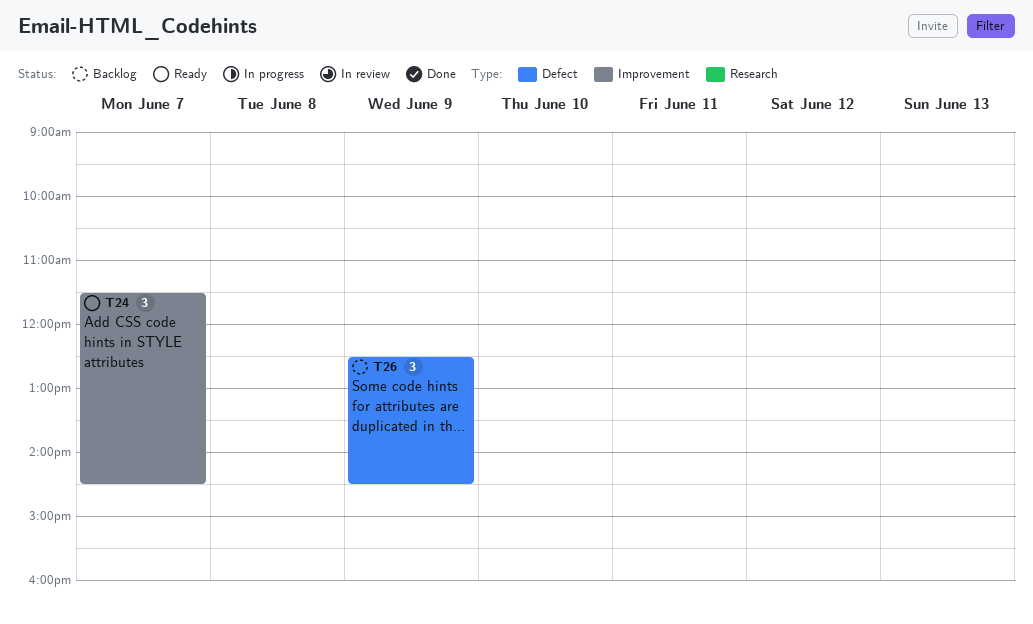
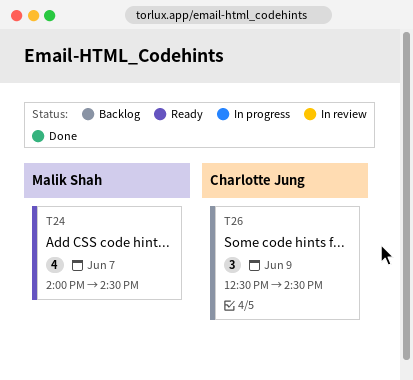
T24, estimate: 3 -> 4
T24, begins: 11:30 -> 14:00

